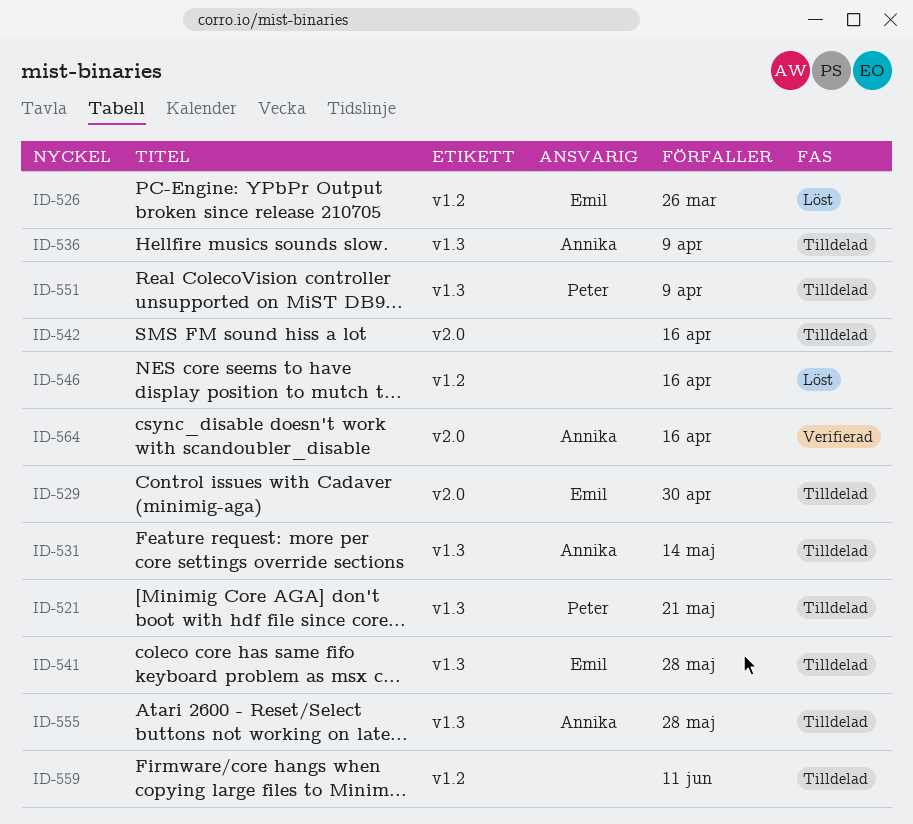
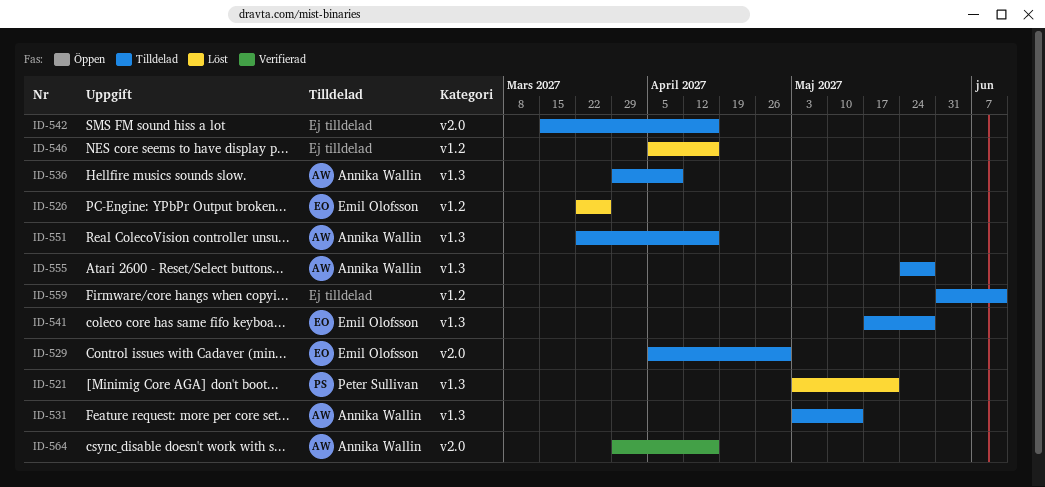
ID-521, status: Tilldelad -> Löst
ID-551, owner: Peter Sullivan -> Annika Wallin
ID-551, due: Apr 9 -> Apr 16

